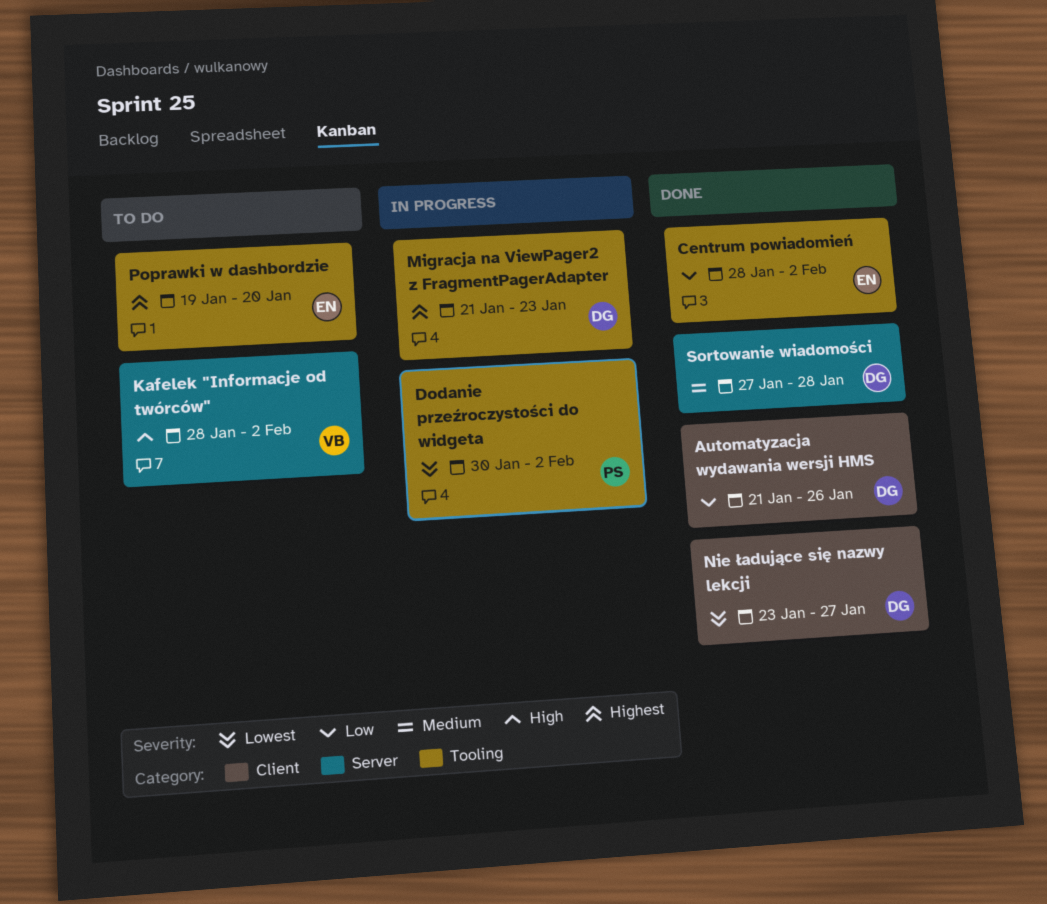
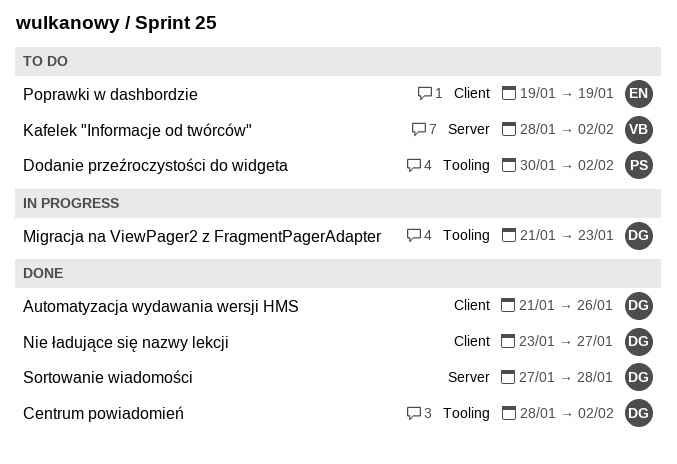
Centrum powiadomień, owner: EN -> DG
Dodanie przeźroczystości do widgeta, status: In progress -> To do
Poprawki w dashbordzie, label: Tooling -> Client
Poprawki w dashbordzie, due: Jan 20 -> Jan 19

